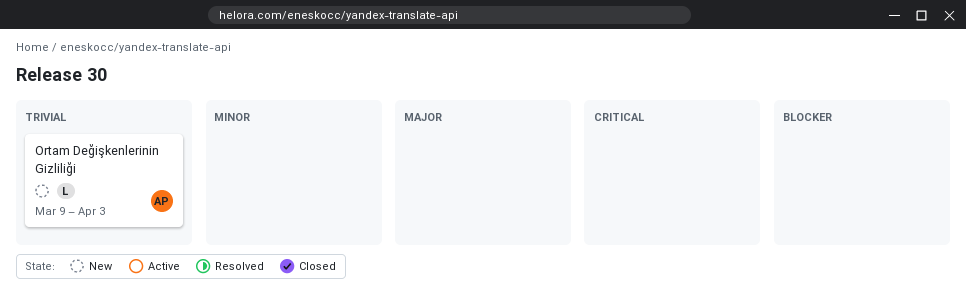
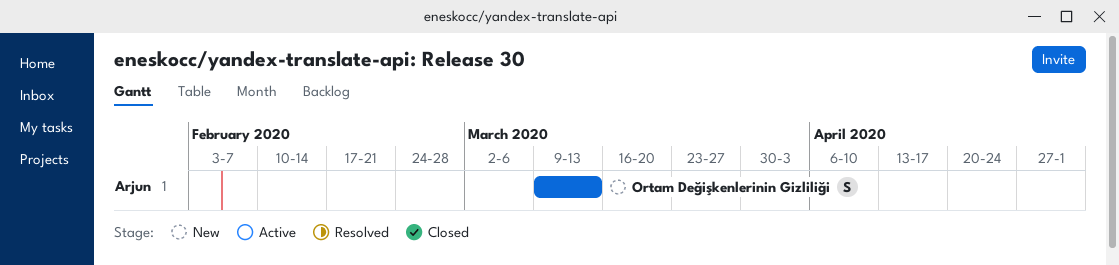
Ortam Değişkenlerinin Gizliliği, estimate: L -> S
Ortam Değişkenlerinin Gizliliği, due: Apr 3 -> Mar 13

